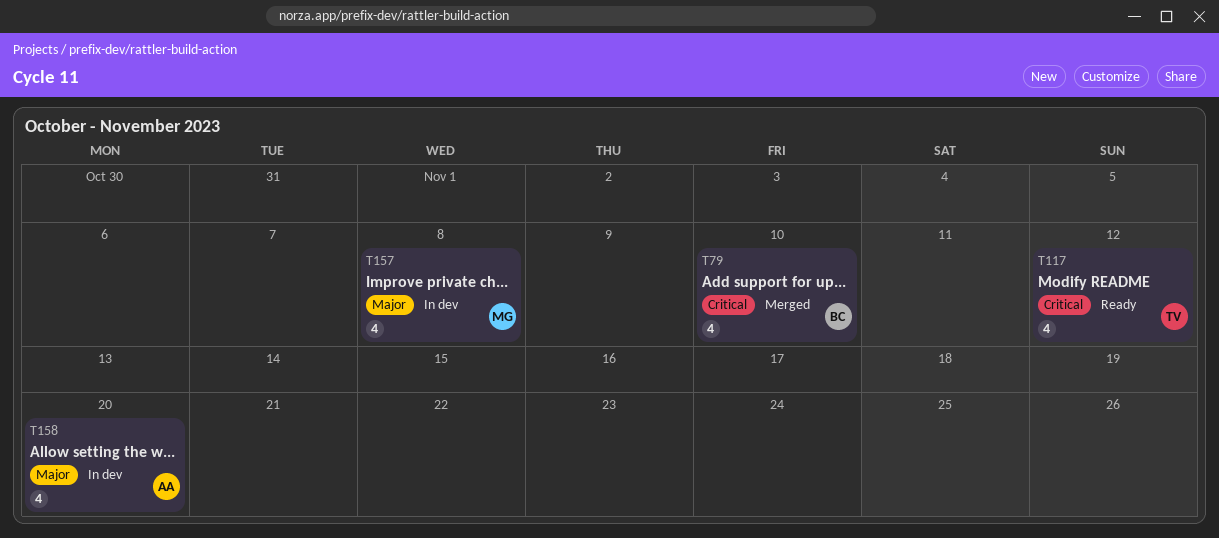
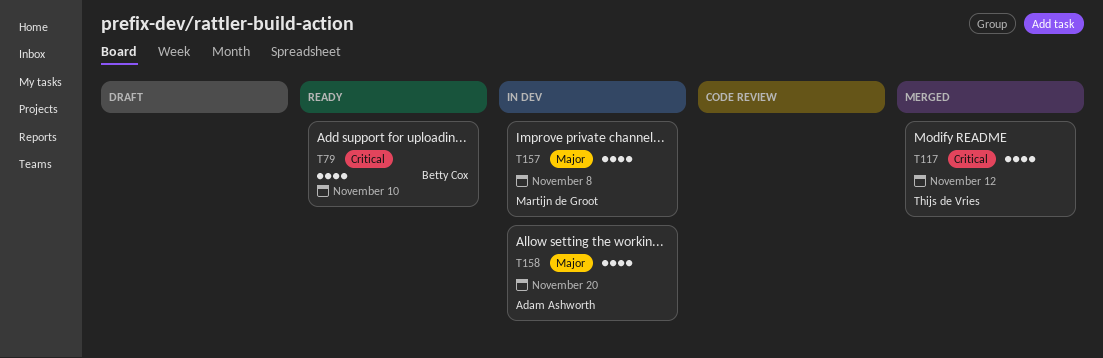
T79, status: Merged -> Ready
T117, status: Ready -> Merged

